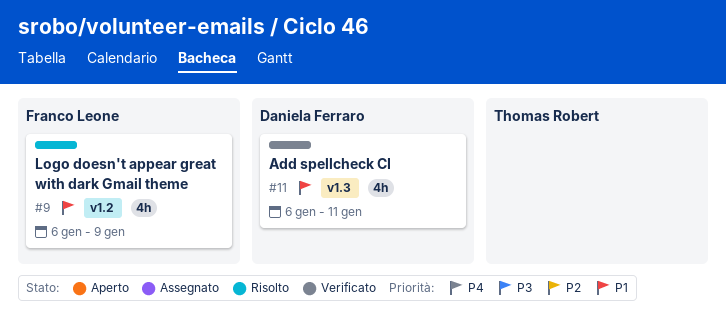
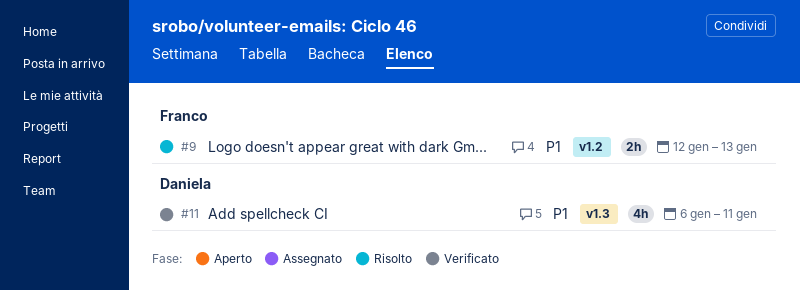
#9, estimate: 4h -> 2h
#9, start: Jan 6 -> Jan 12
#9, due: Jan 9 -> Jan 13

